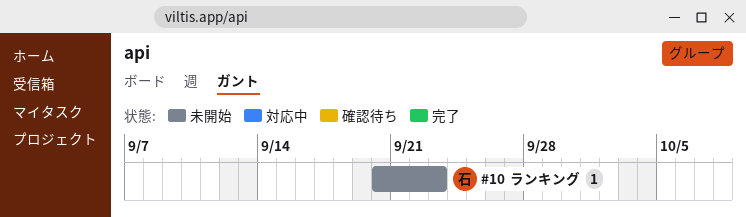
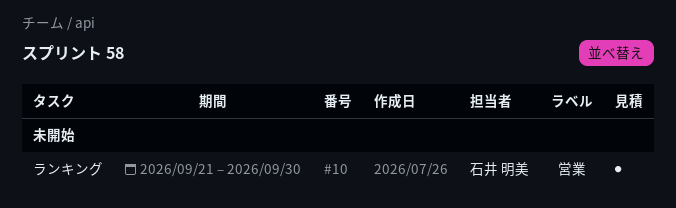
#10, start: Sep 20 -> Sep 21
#10, due: Sep 23 -> Sep 30

